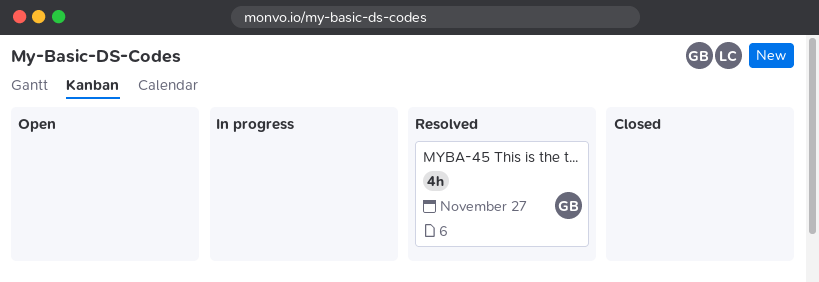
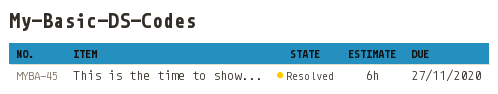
MYBA-45, estimate: 4h -> 6h

